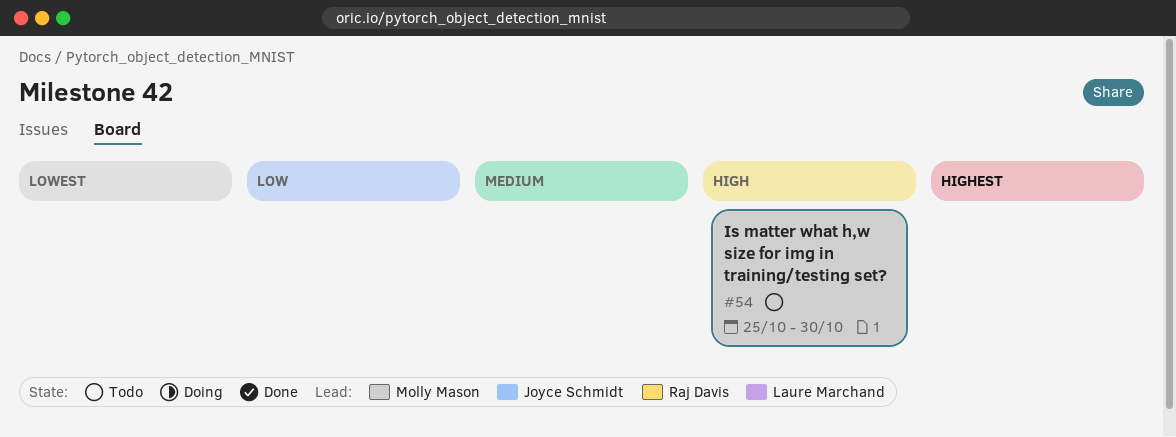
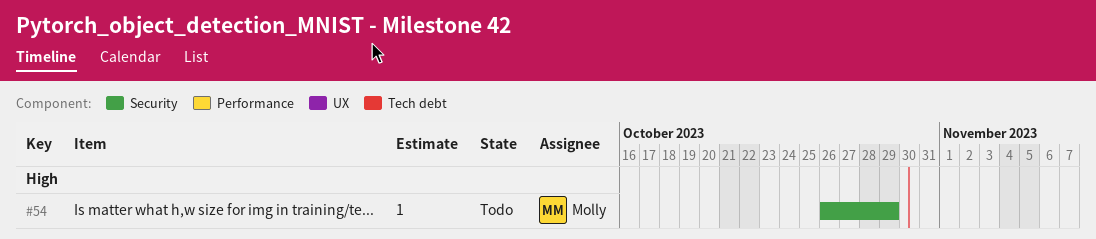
#54, start: Oct 25 -> Oct 26
#54, due: Oct 30 -> Oct 29

